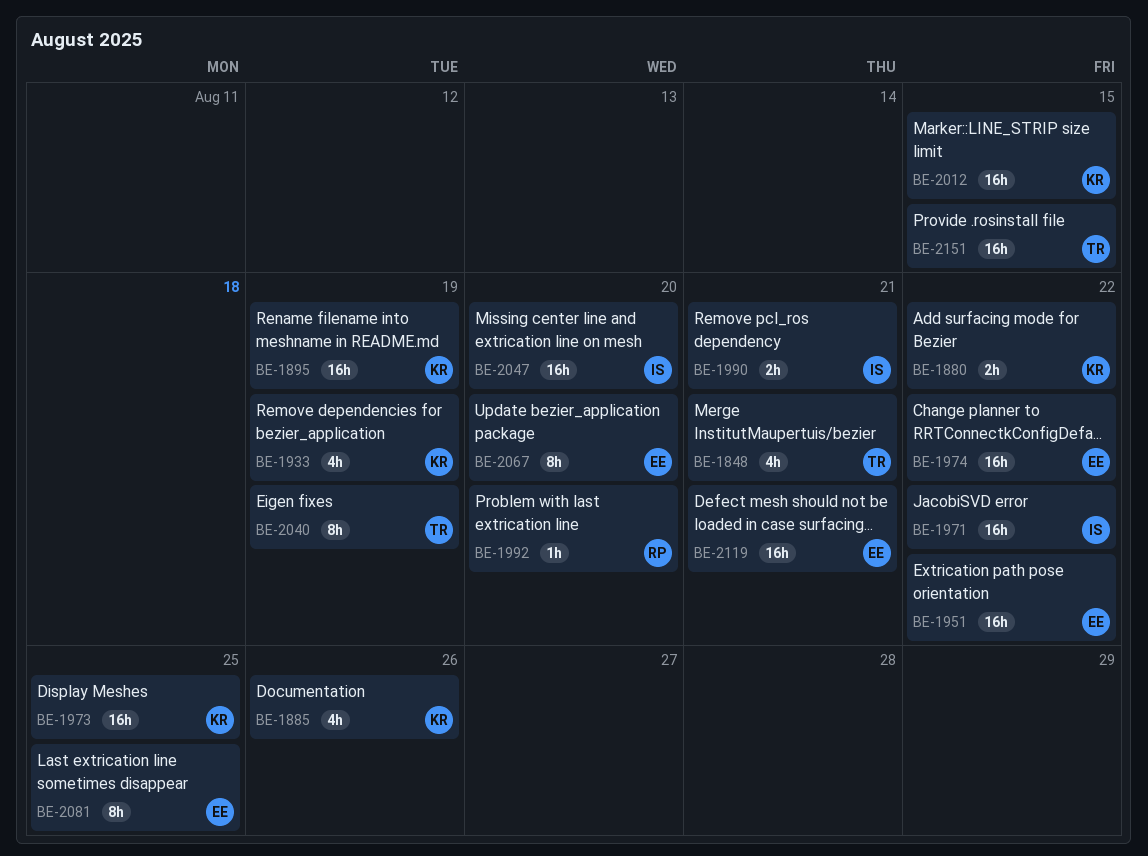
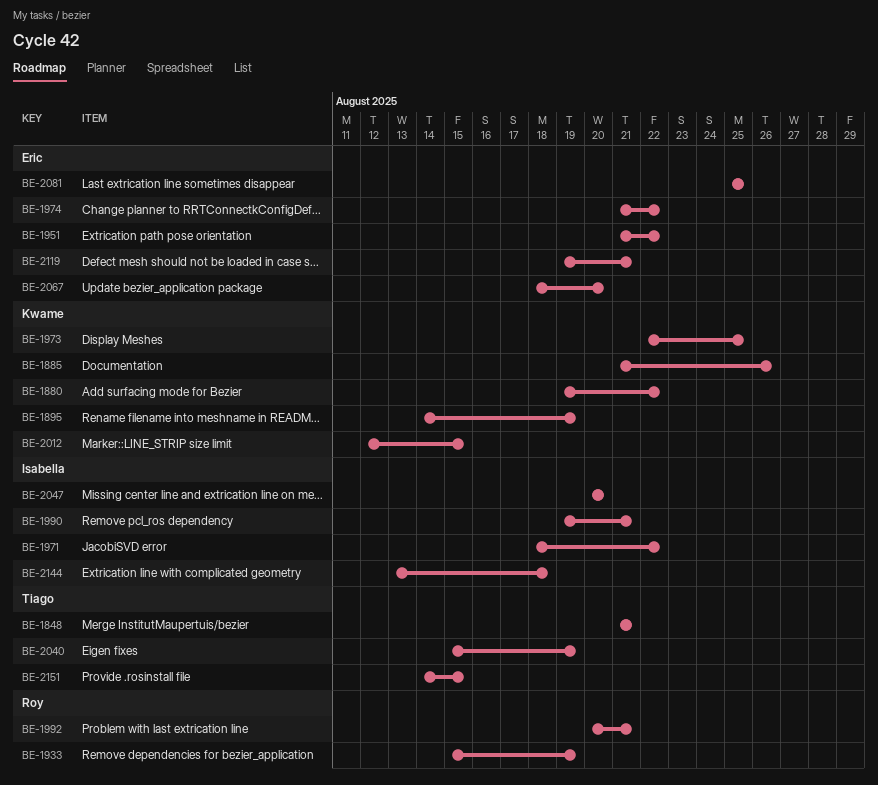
BE-1933, owner: Kwame -> Roy
BE-1992, due: Aug 20 -> Aug 21
BE-2144: none -> present

